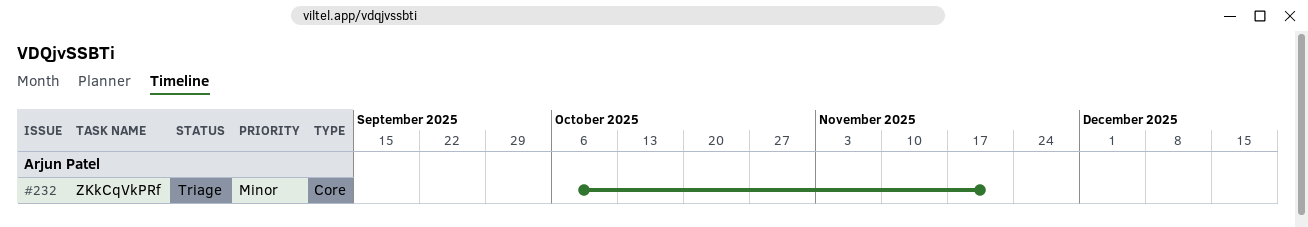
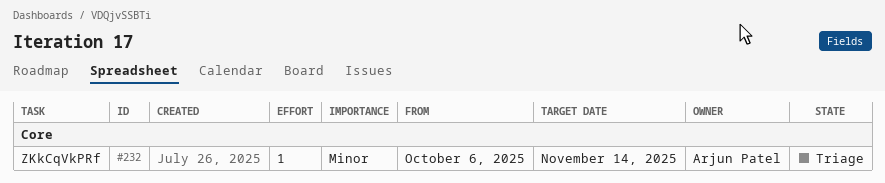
#232, due: Nov 21 -> Nov 14

